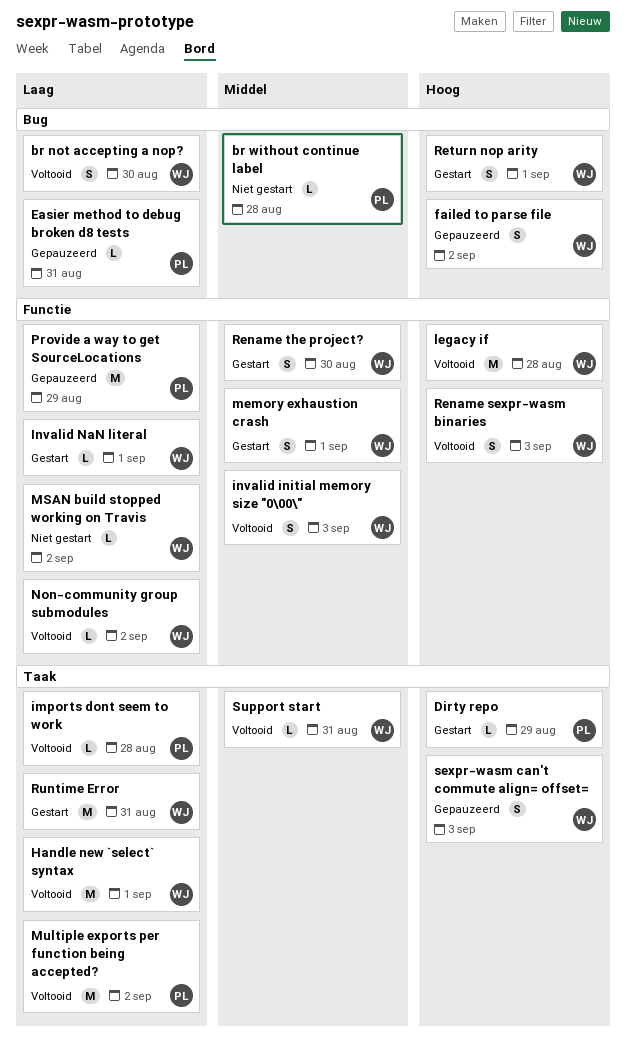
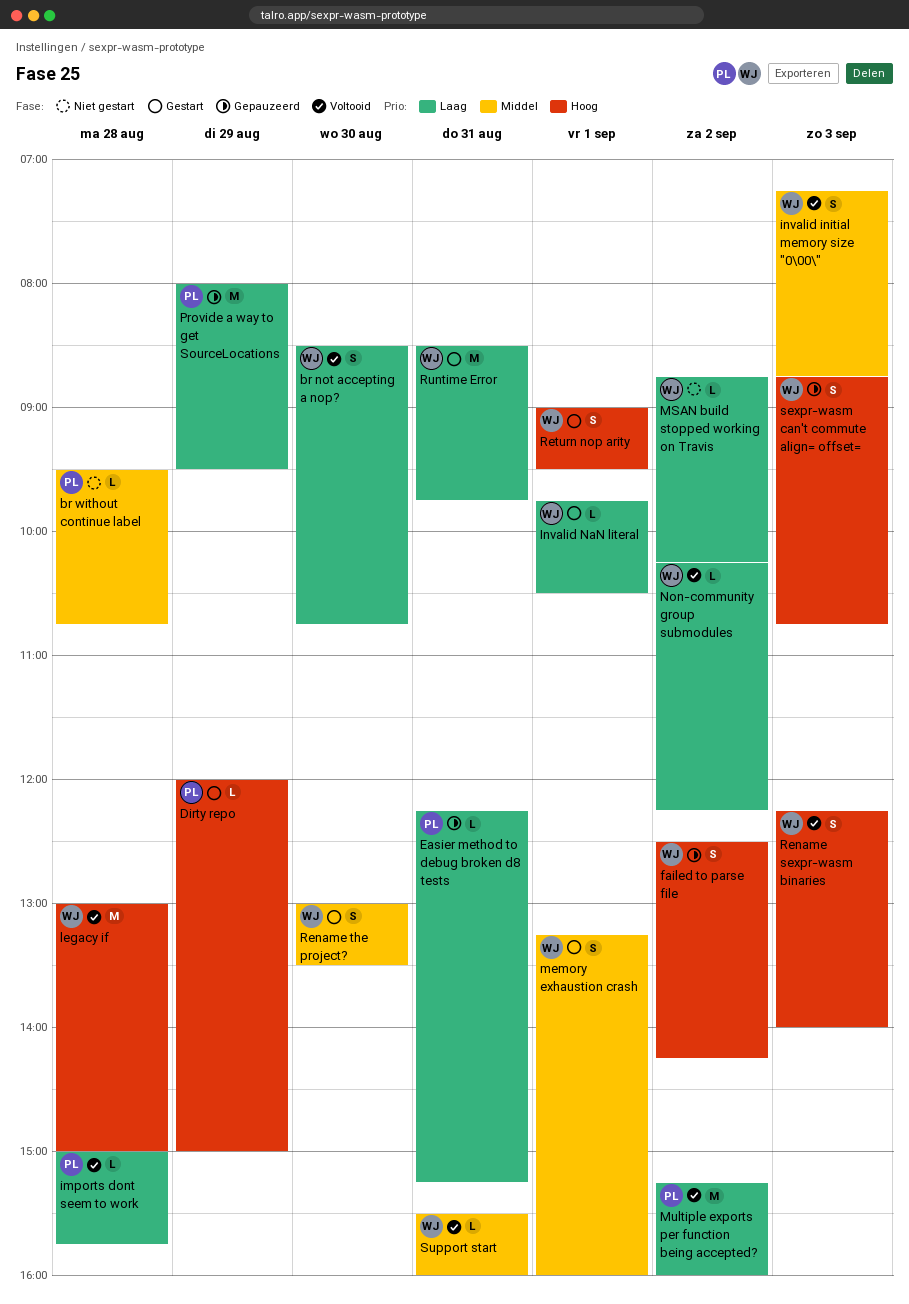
Handle new `select` syntax: present -> none

